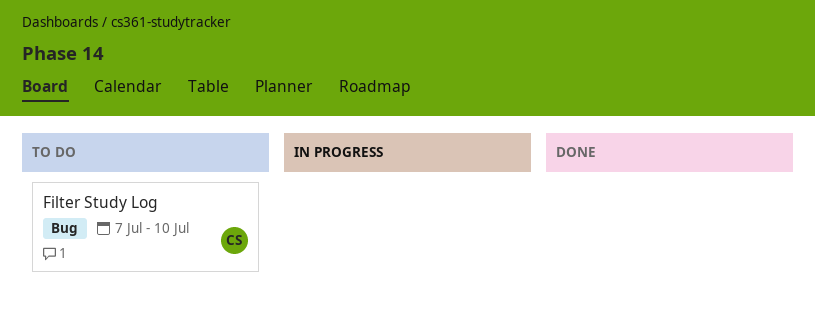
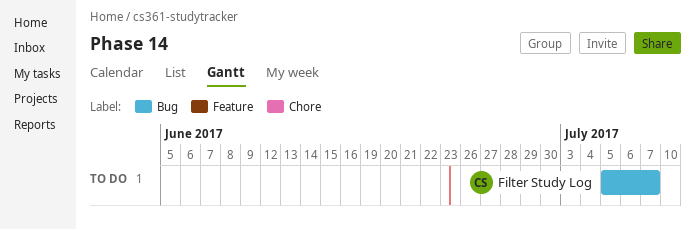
Filter Study Log, start: Jul 7 -> Jul 5
Filter Study Log, due: Jul 10 -> Jul 7

